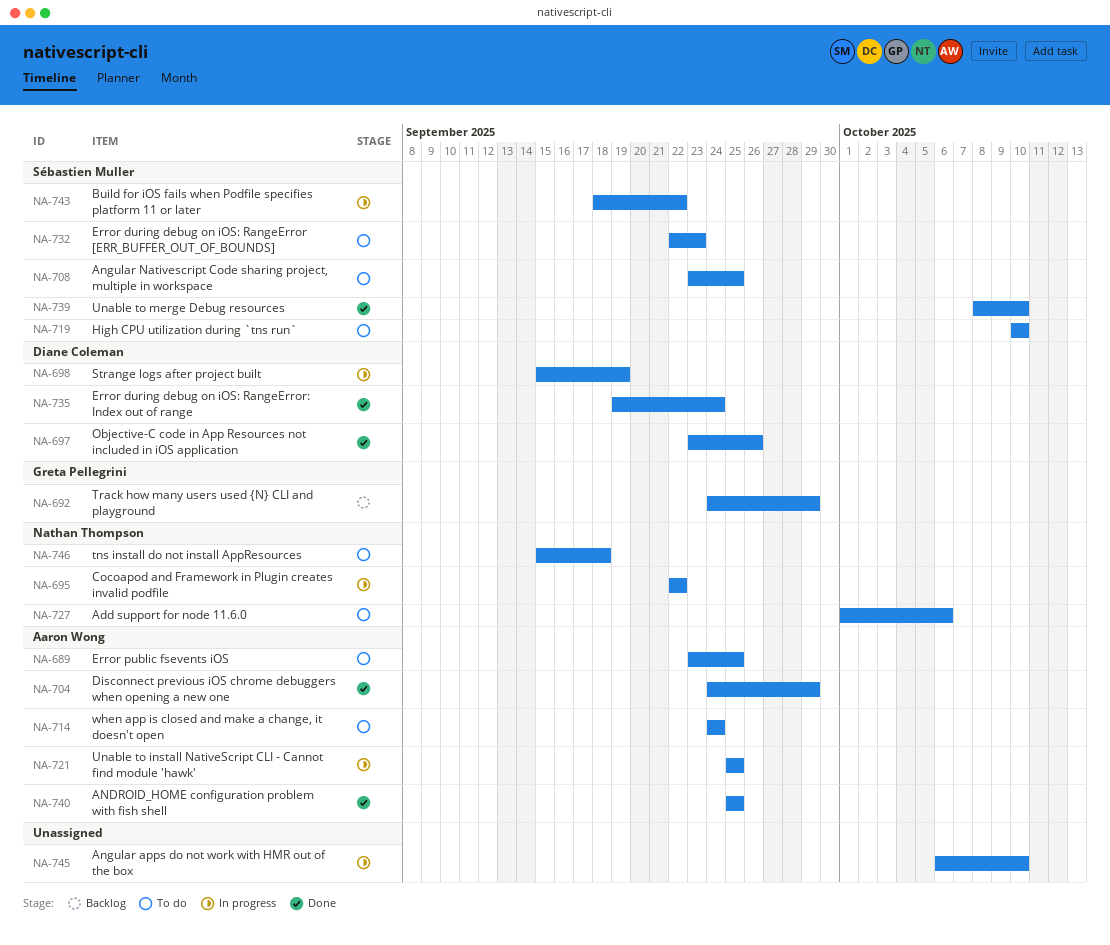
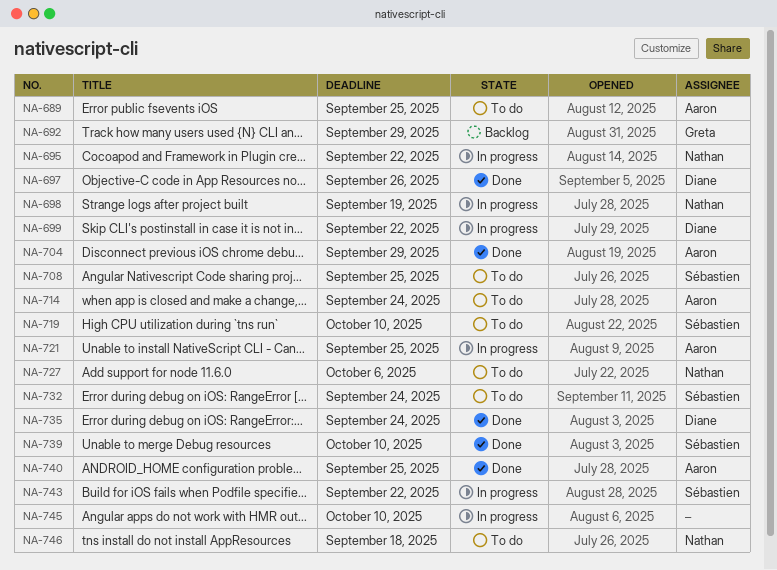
NA-698, owner: Diane Coleman -> Nathan Thompson
NA-699: none -> present
NA-732, due: Sep 23 -> Sep 24

